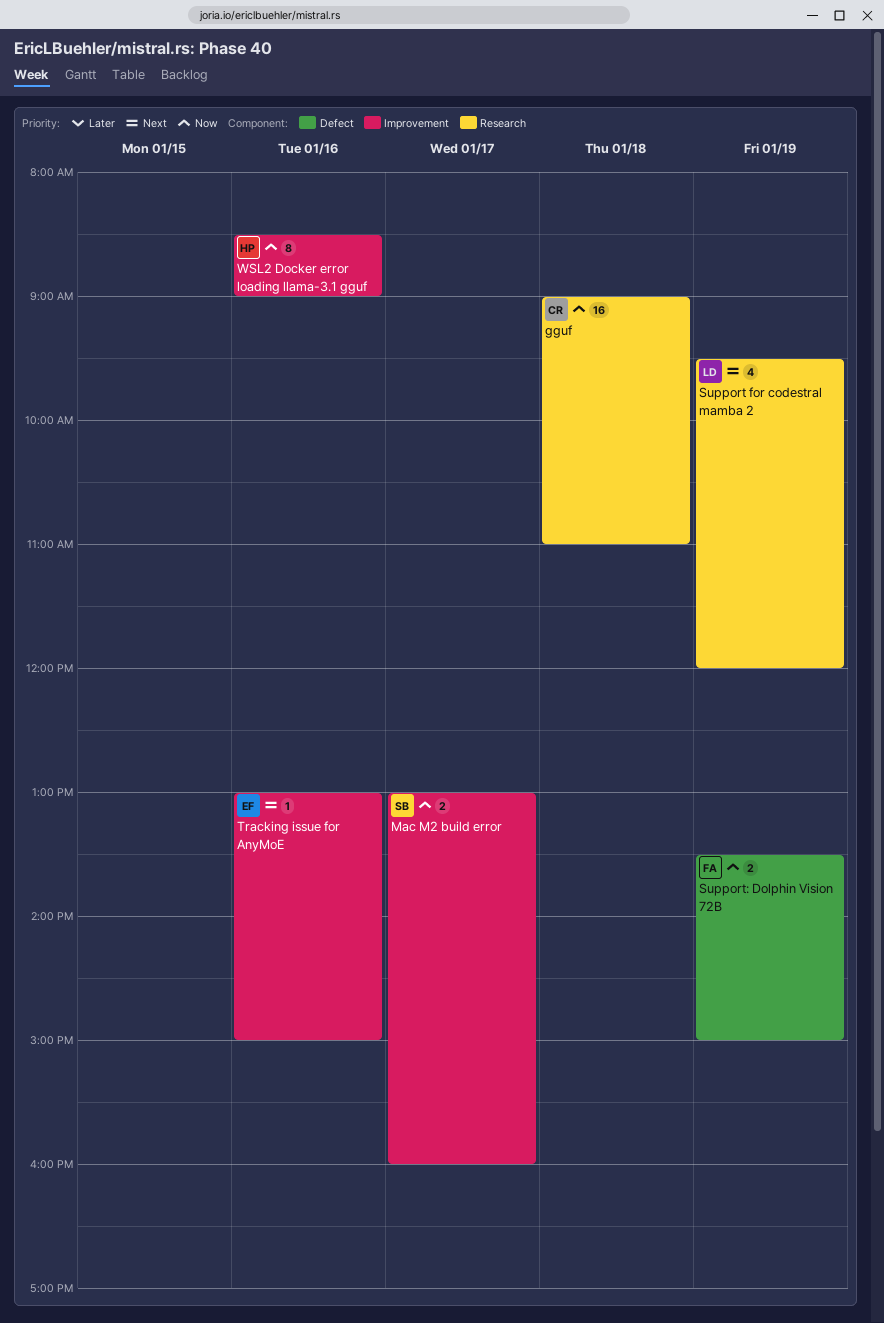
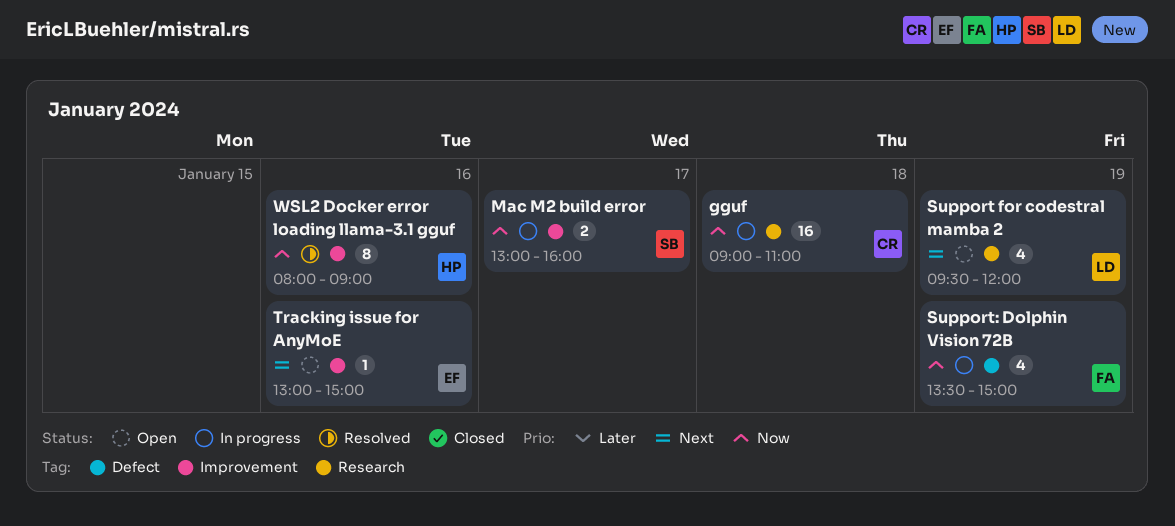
Support: Dolphin Vision 72B, estimate: 2 -> 4
WSL2 Docker error loading llama-3.1 gguf, begins: 08:30 -> 08:00

